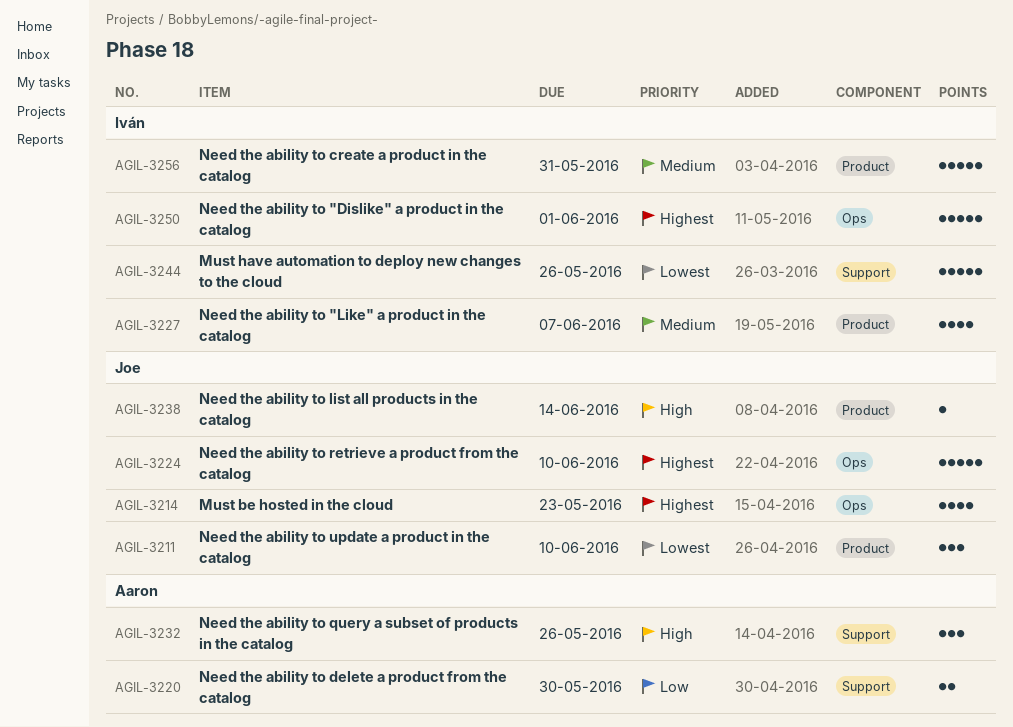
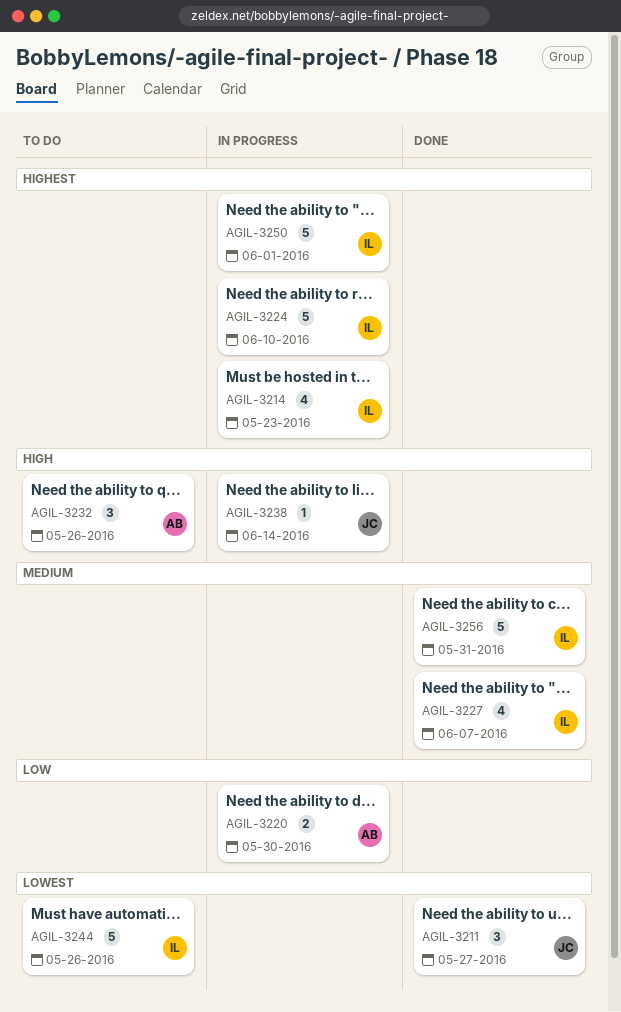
AGIL-3211, due: Jun 10 -> May 27
AGIL-3214, owner: Joe -> Iván
AGIL-3224, owner: Joe -> Iván

